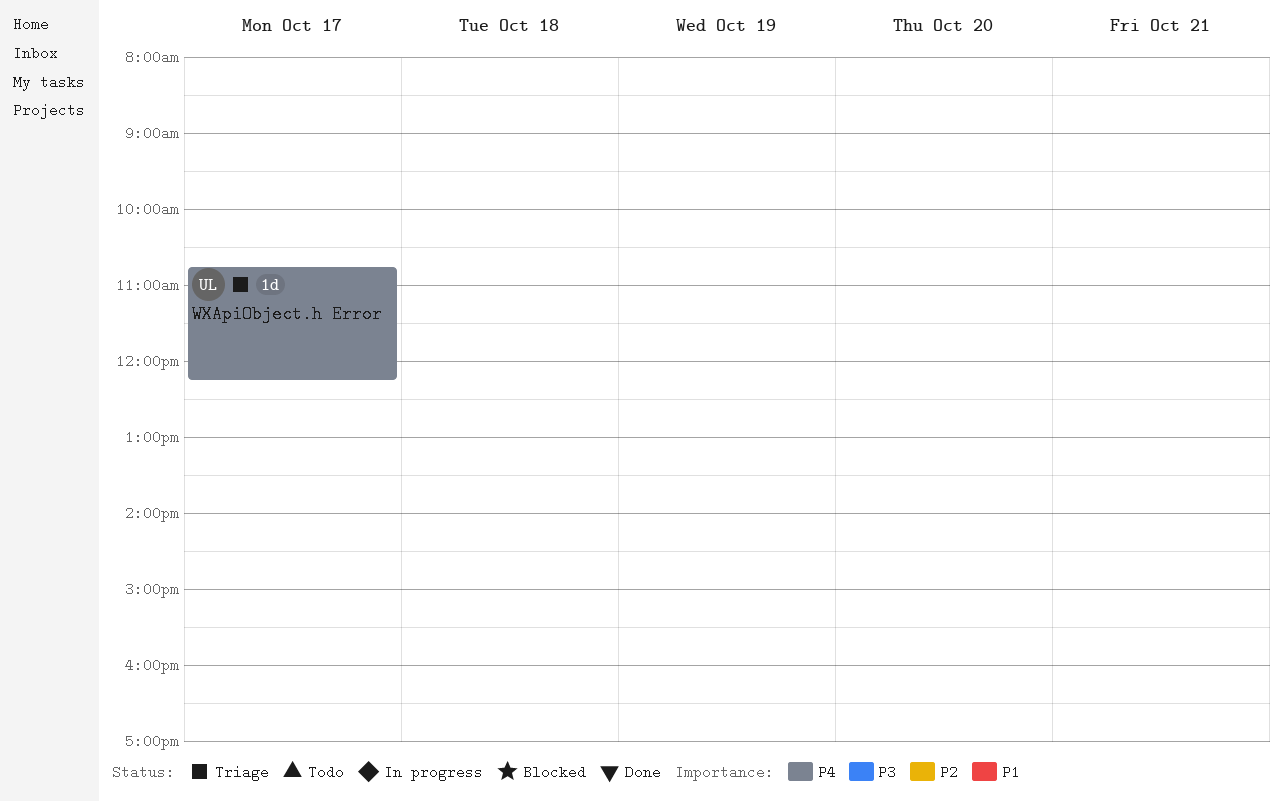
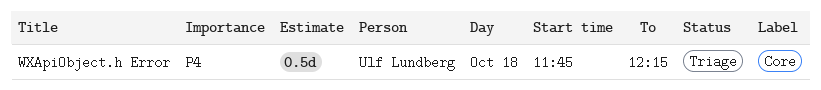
WXApiObject.h Error, estimate: 1d -> 0.5d
WXApiObject.h Error, day: Oct 17 -> Oct 18
WXApiObject.h Error, begins: 10:45 -> 11:45

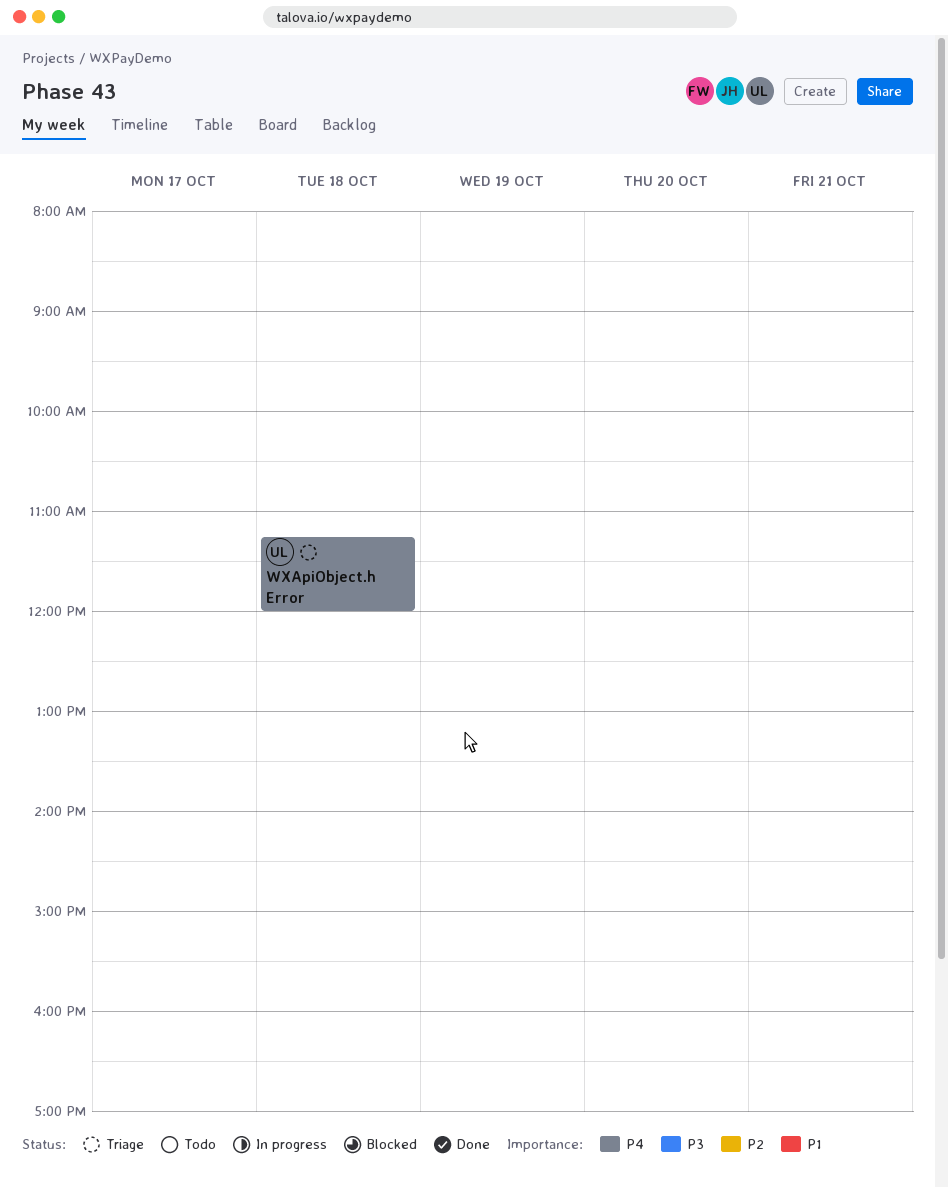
WXApiObject.h Error, begins: 11:45 -> 11:15
WXApiObject.h Error, ends: 12:15 -> 12:00

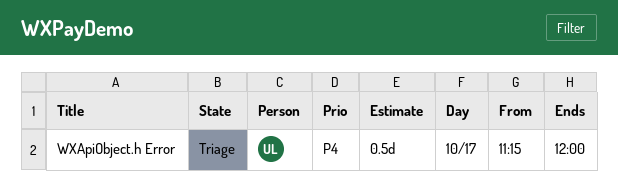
WXApiObject.h Error, day: Oct 18 -> Oct 17

